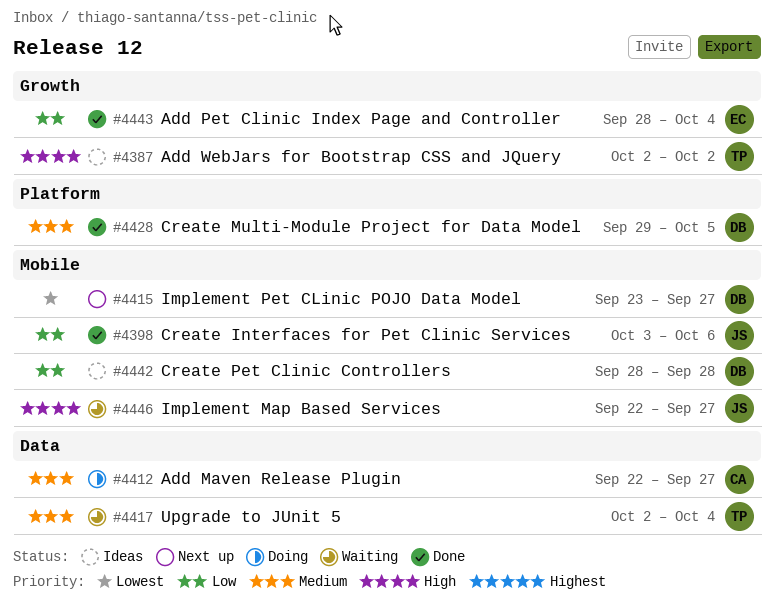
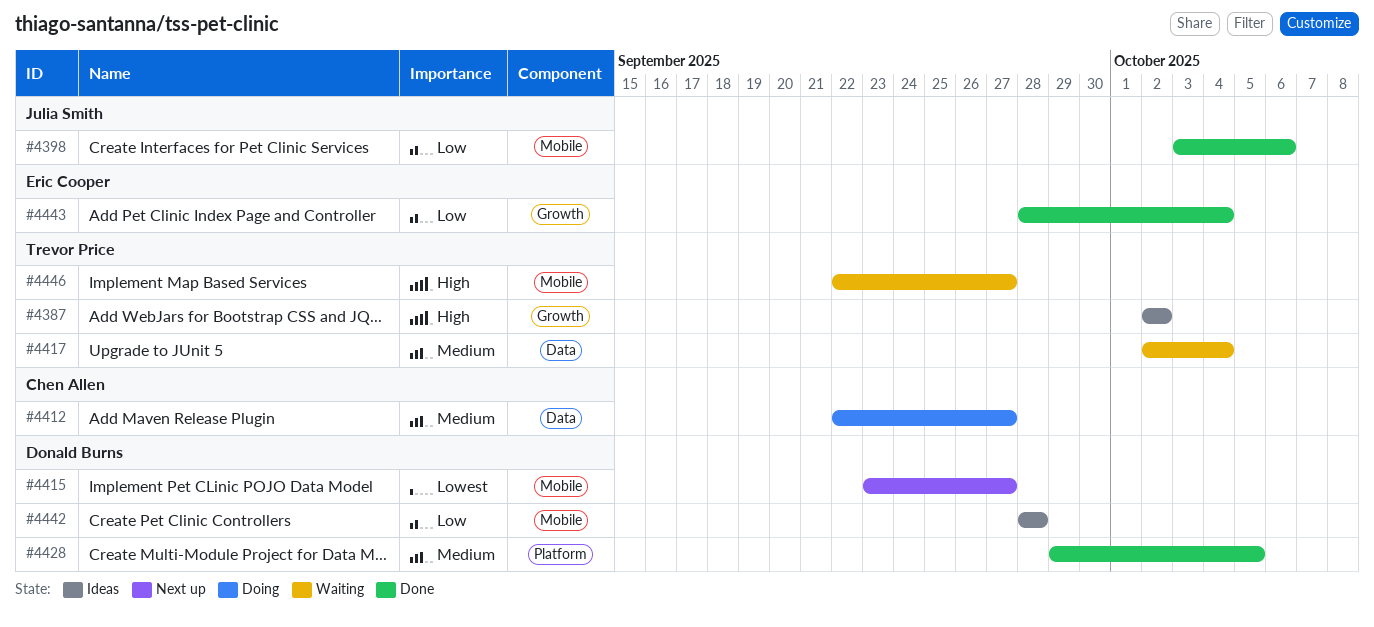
#4446, owner: Julia Smith -> Trevor Price

